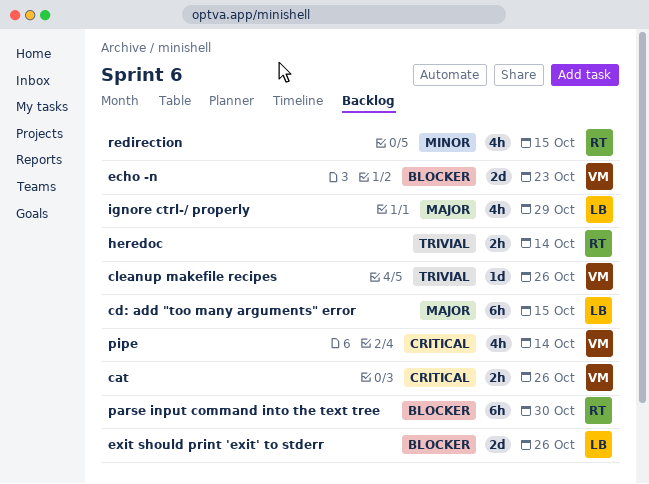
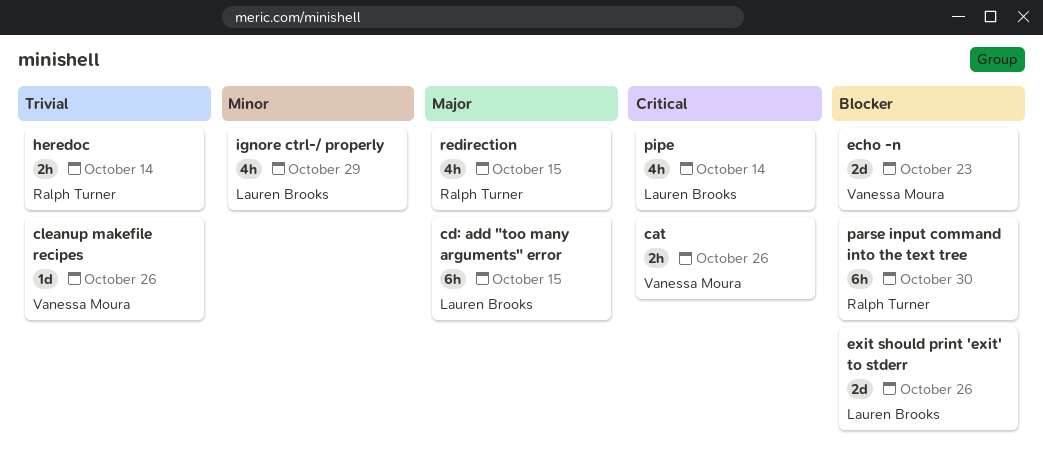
ignore ctrl-/ properly, priority: Major -> Minor
pipe, owner: Vanessa Moura -> Lauren Brooks
redirection, priority: Minor -> Major

